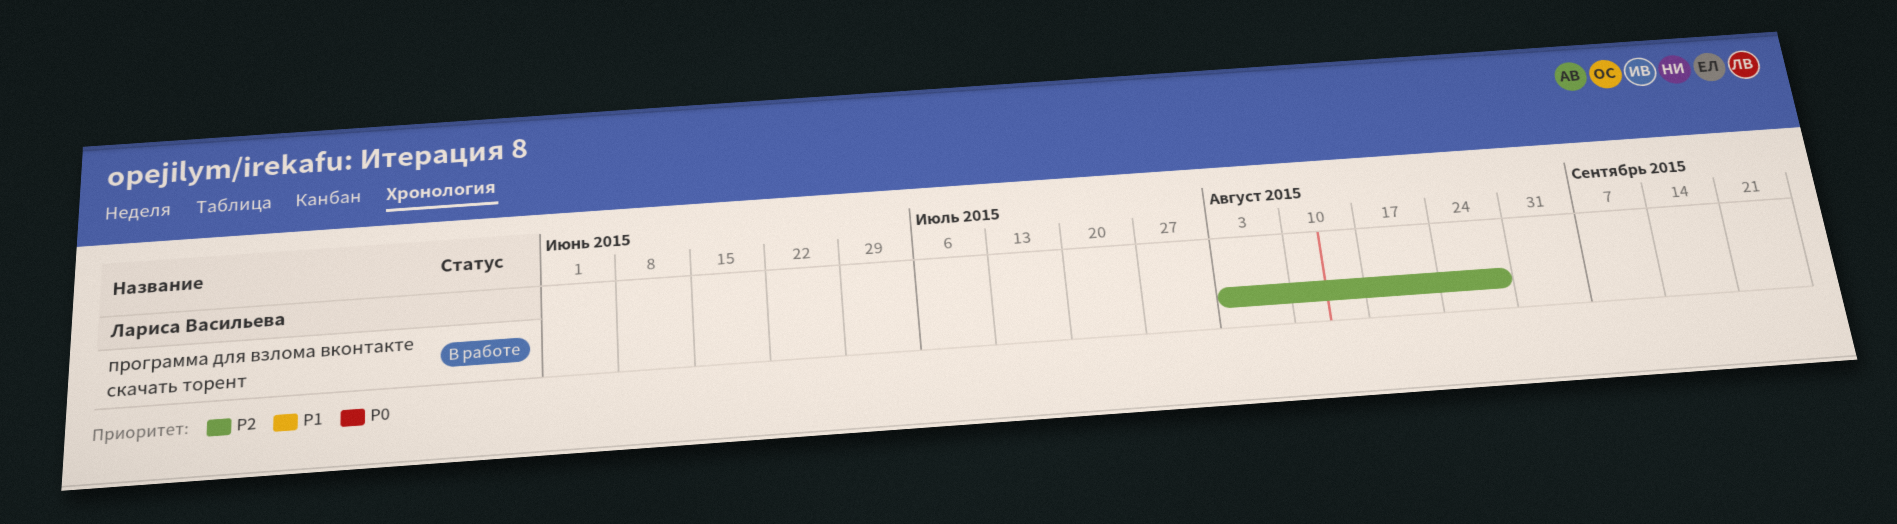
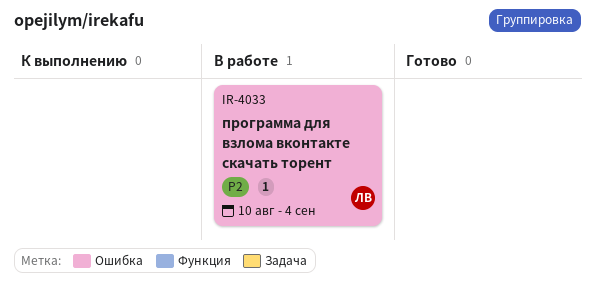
программа для взлома вконтакте скачать торент, start: Aug 3 -> Aug 10
программа для взлома вконтакте скачать торент, due: Aug 28 -> Sep 4

